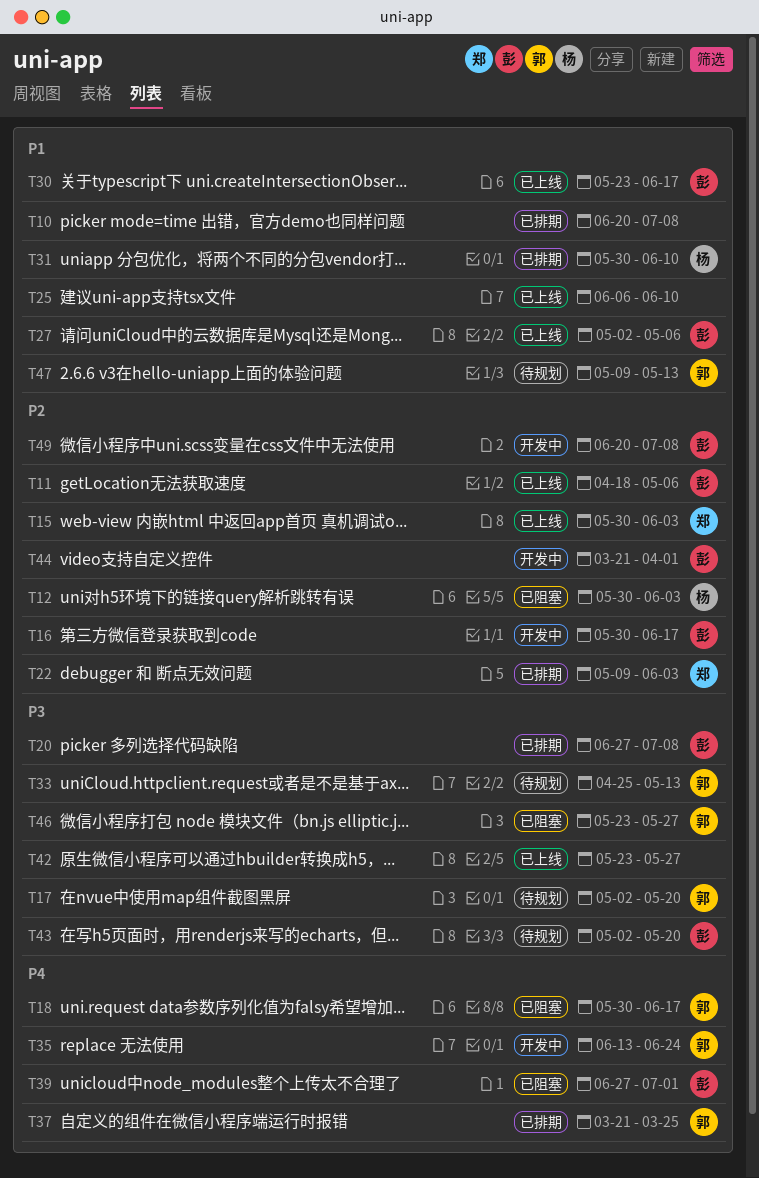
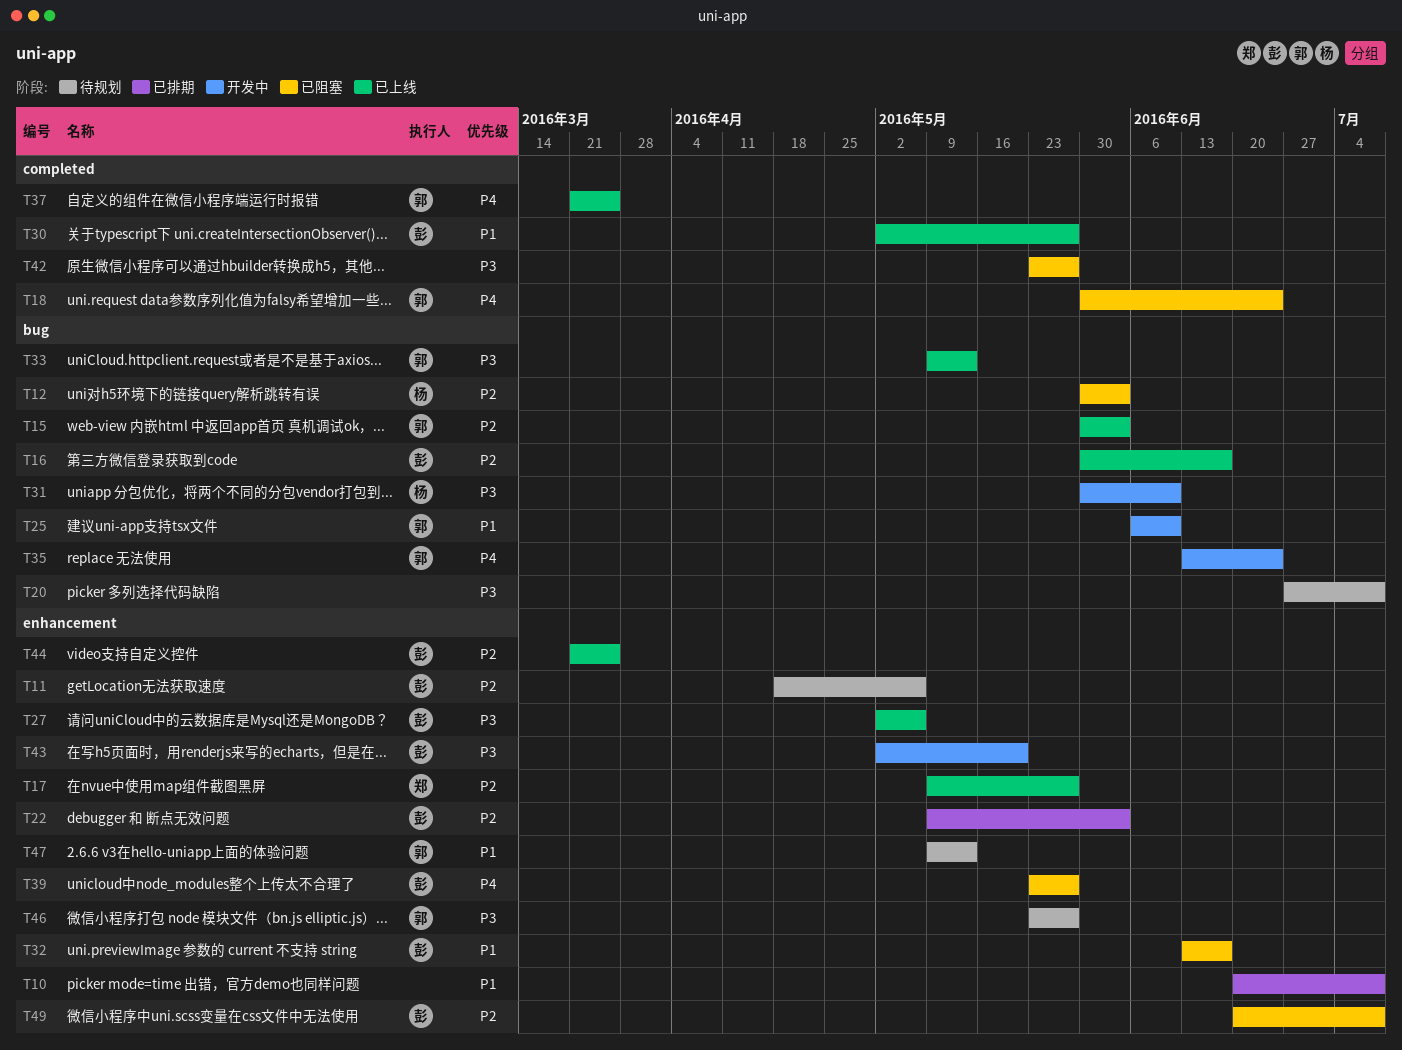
T11, status: 已上线 -> 待规划
T15, owner: 郑 -> 郭
T16, status: 开发中 -> 已上线
T17, status: 待规划 -> 已上线
T17, owner: 郭 -> 郑
T17, priority: P3 -> P2
T17, start: May 2 -> May 9
T17, due: May 20 -> May 27
T18, due: Jun 17 -> Jun 24
T20, status: 已排期 -> 待规划
T20, owner: 彭 -> none
T22, owner: 郑 -> 彭
T25, status: 已上线 -> 开发中
T25, owner: none -> 郭
T27, priority: P1 -> P3
T30, start: May 23 -> May 2
T30, due: Jun 17 -> May 27
T31, status: 已排期 -> 开发中
T31, priority: P1 -> P3
T32: none -> present
T33, status: 待规划 -> 已上线
T33, start: Apr 25 -> May 9
T37, status: 已排期 -> 已上线
T39, start: Jun 27 -> May 23
T39, due: Jul 1 -> May 27
T42, status: 已上线 -> 已阻塞
T43, status: 待规划 -> 开发中
T44, status: 开发中 -> 已上线
T44, due: Apr 1 -> Mar 25
T46, status: 已阻塞 -> 待规划
T49, status: 开发中 -> 已阻塞

